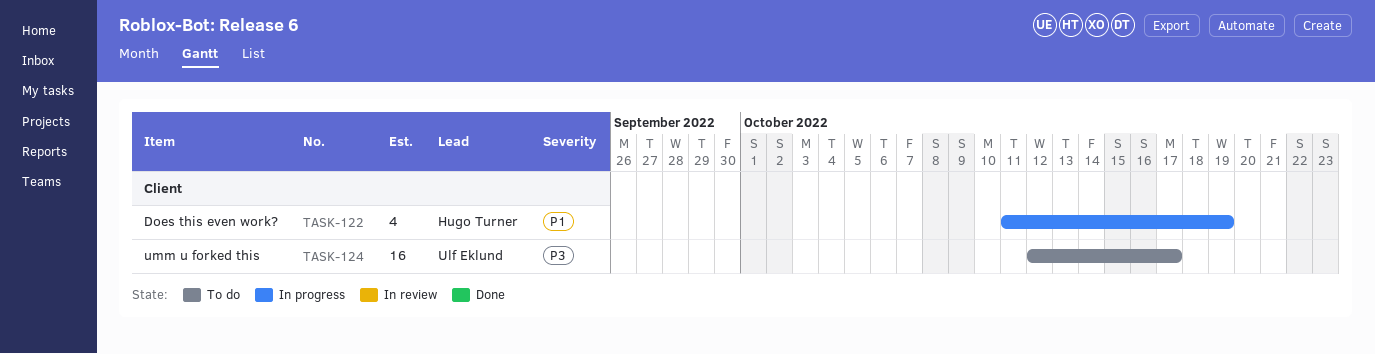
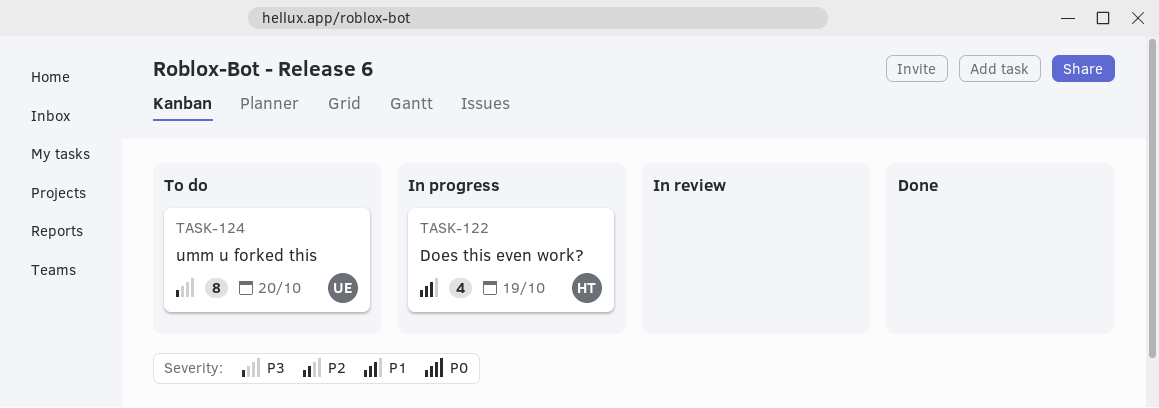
TASK-124, estimate: 16 -> 8
TASK-124, due: Oct 17 -> Oct 20

